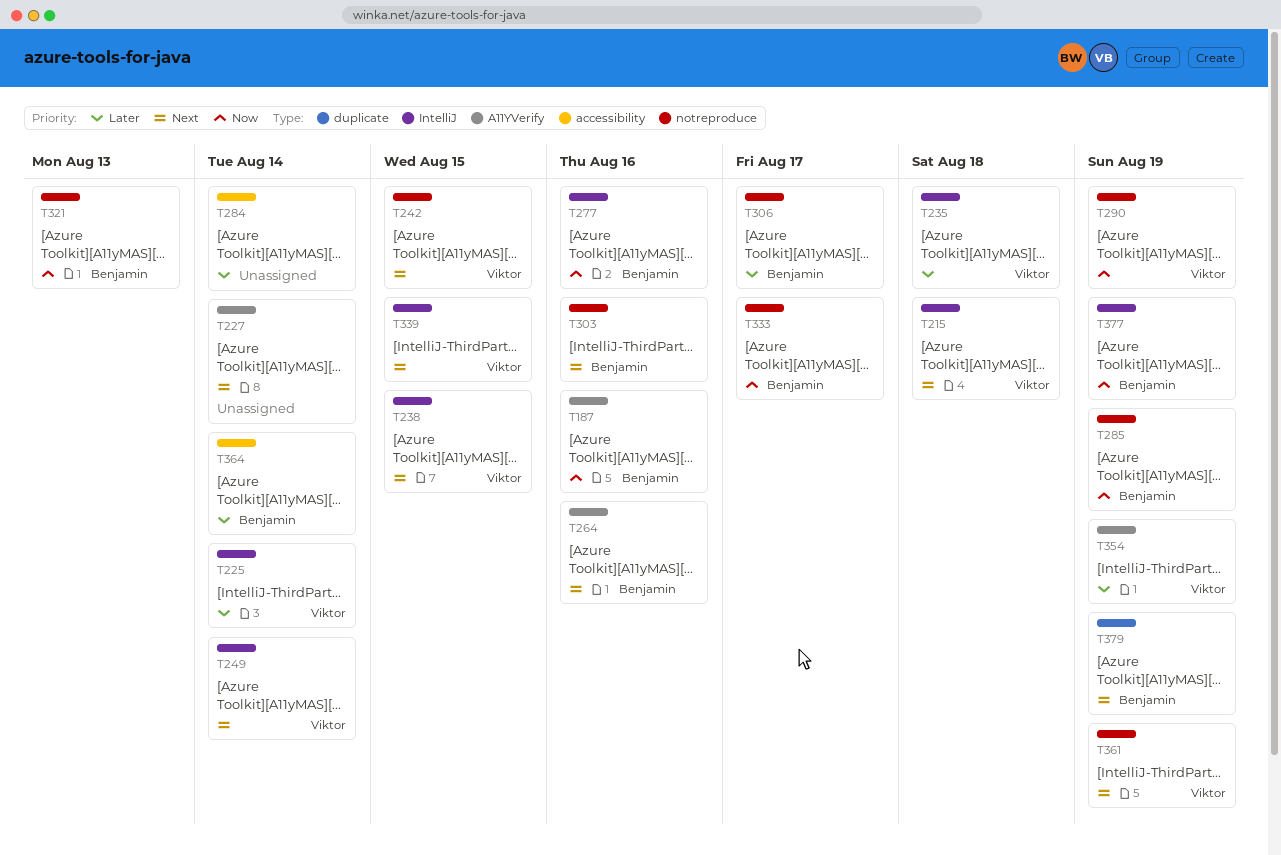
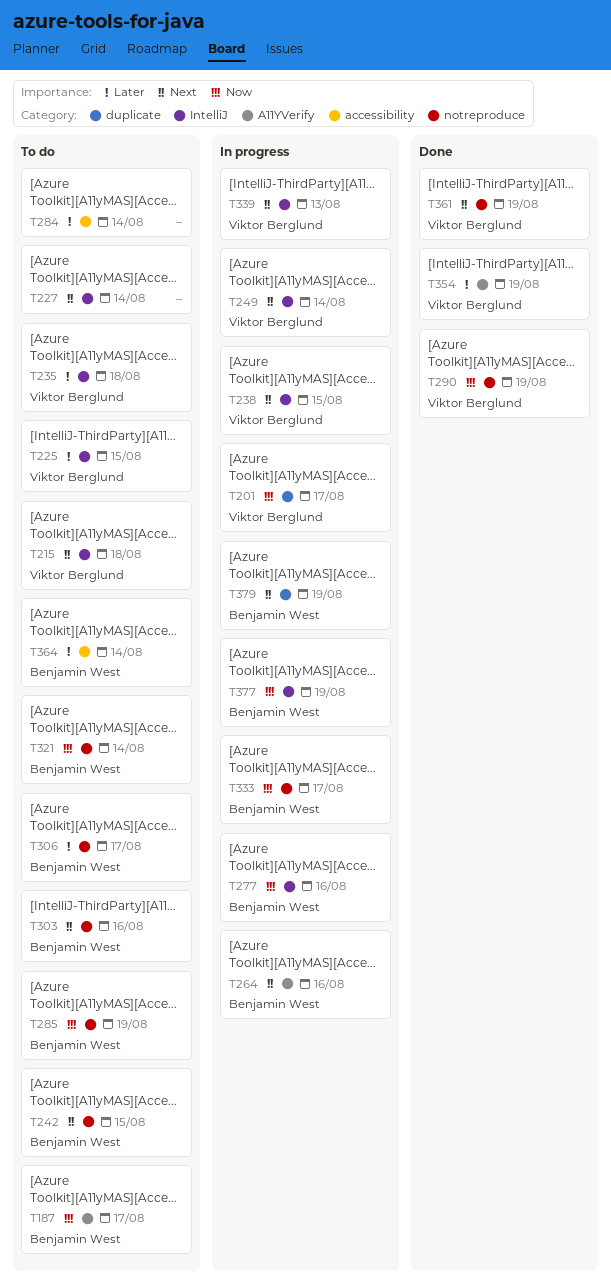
T187, due: Aug 16 -> Aug 17
T201: none -> present
T225, due: Aug 14 -> Aug 15
T227, label: A11YVerify -> IntelliJ
T242, owner: Viktor Berglund -> Benjamin West
T321, due: Aug 13 -> Aug 14
T339, due: Aug 15 -> Aug 13

